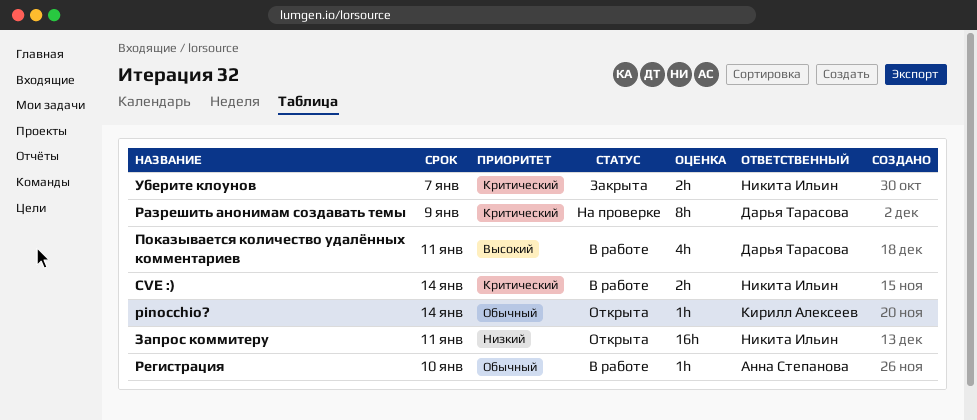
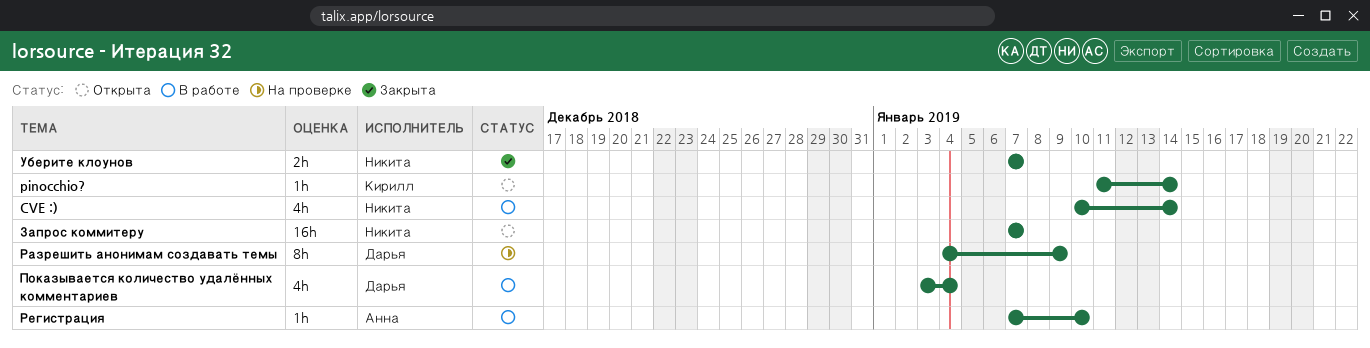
CVE :), estimate: 2h -> 4h
Запрос коммитеру, due: Jan 11 -> Jan 7
Показывается количество удалённых комментариев, due: Jan 11 -> Jan 4

